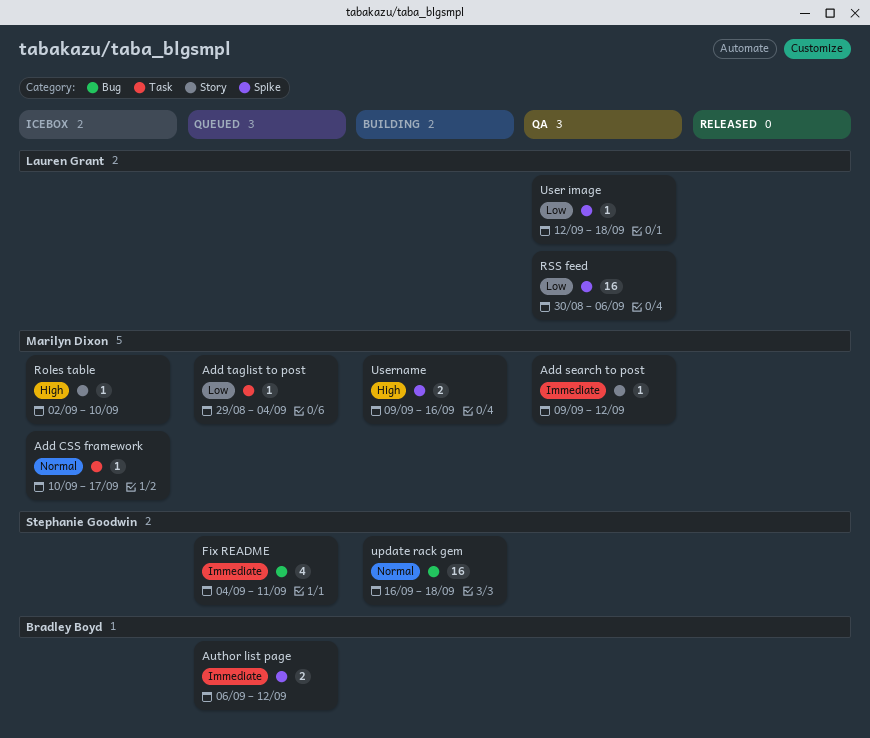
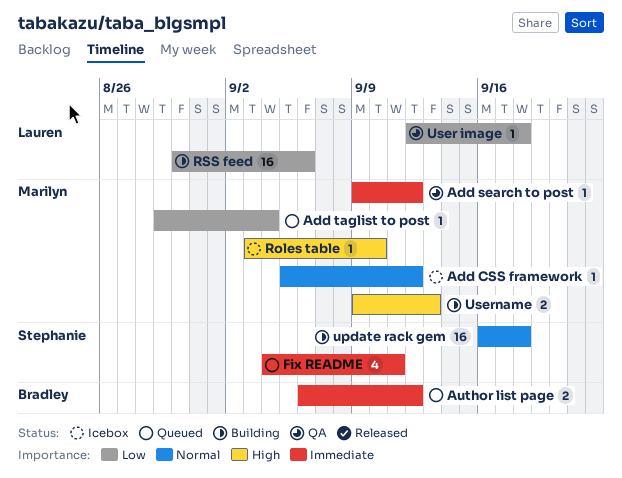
Add CSS framework, start: Sep 10 -> Sep 5
Add CSS framework, due: Sep 17 -> Sep 12
Roles table, start: Sep 2 -> Sep 3
RSS feed, status: QA -> Building
Username, due: Sep 16 -> Sep 13

